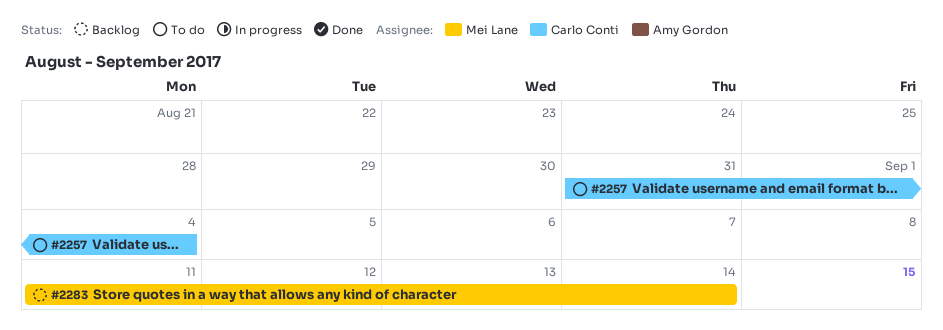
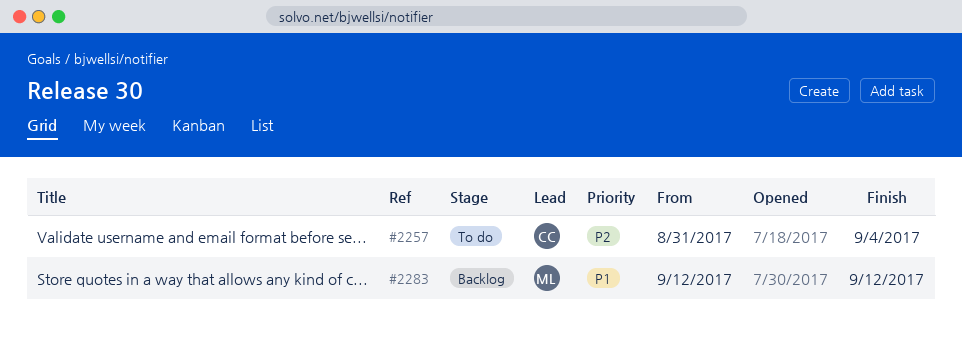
#2283, start: Sep 11 -> Sep 12
#2283, due: Sep 14 -> Sep 12

